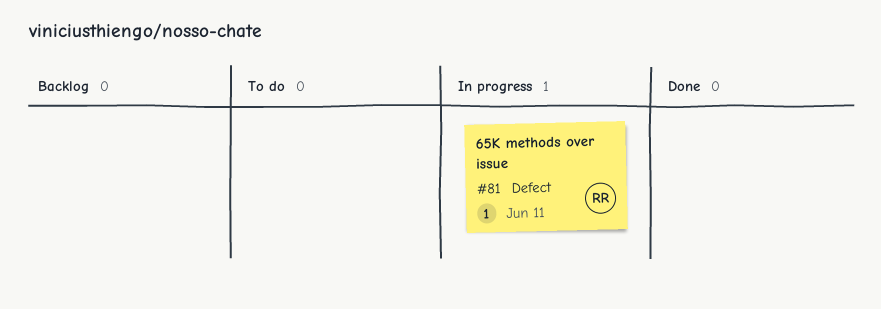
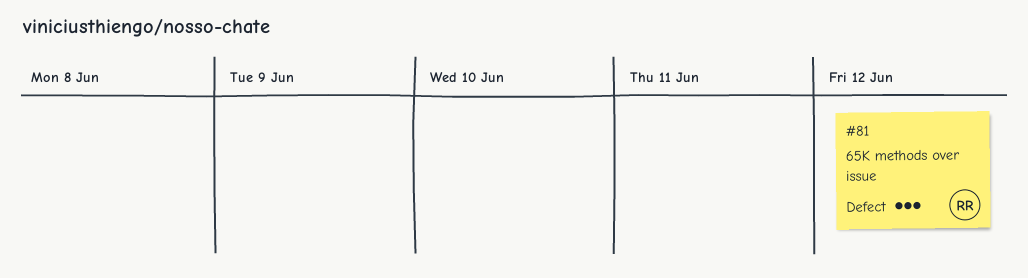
#81, estimate: 1 -> 3
#81, due: Jun 11 -> Jun 12

